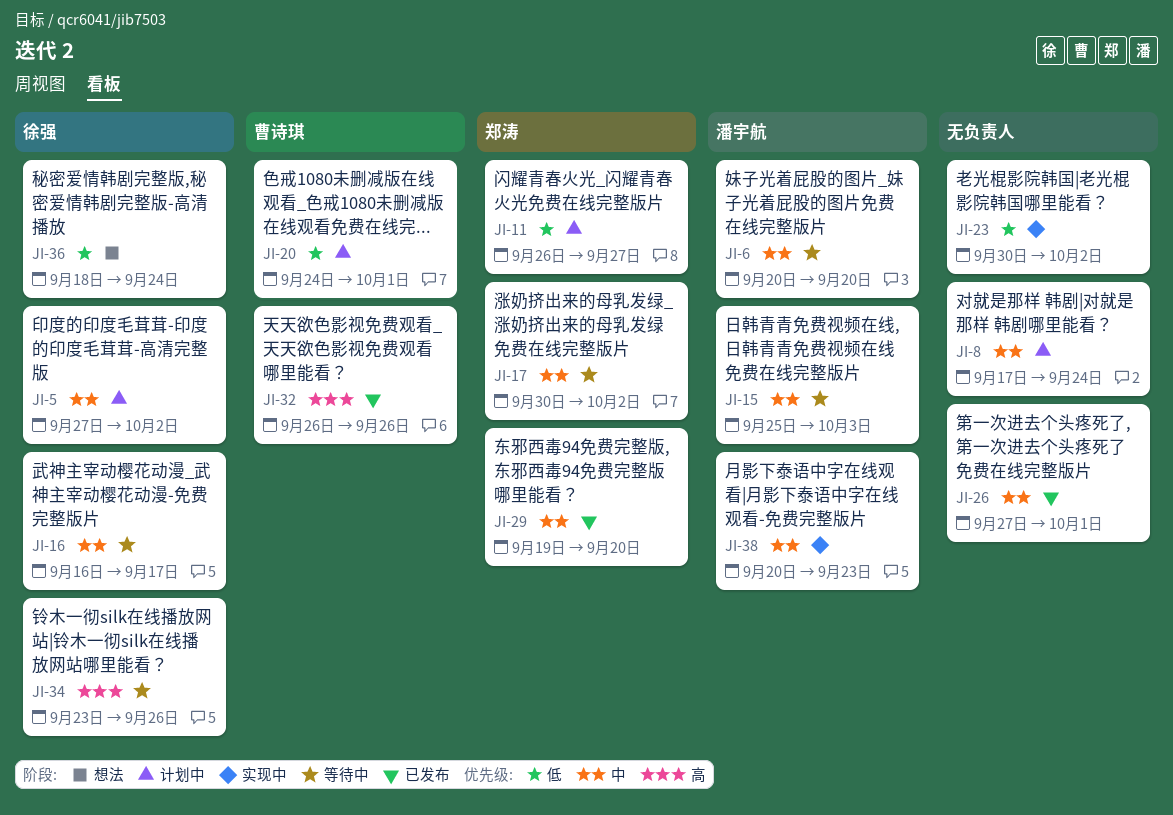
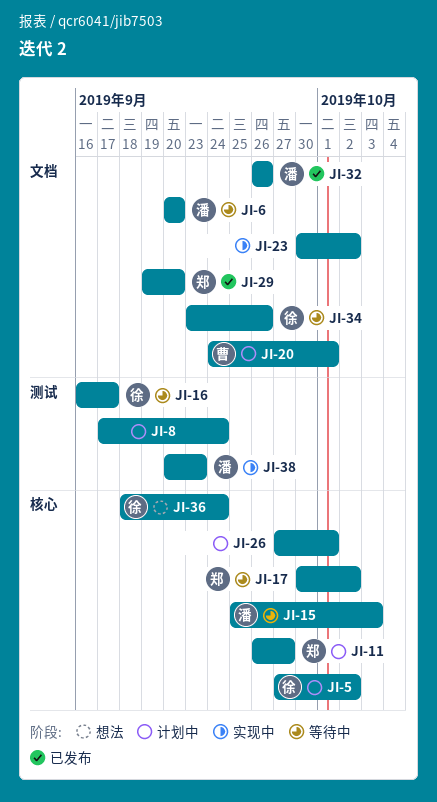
JI-26, status: 已发布 -> 计划中
JI-32, owner: 曹诗琪 -> 潘宇航

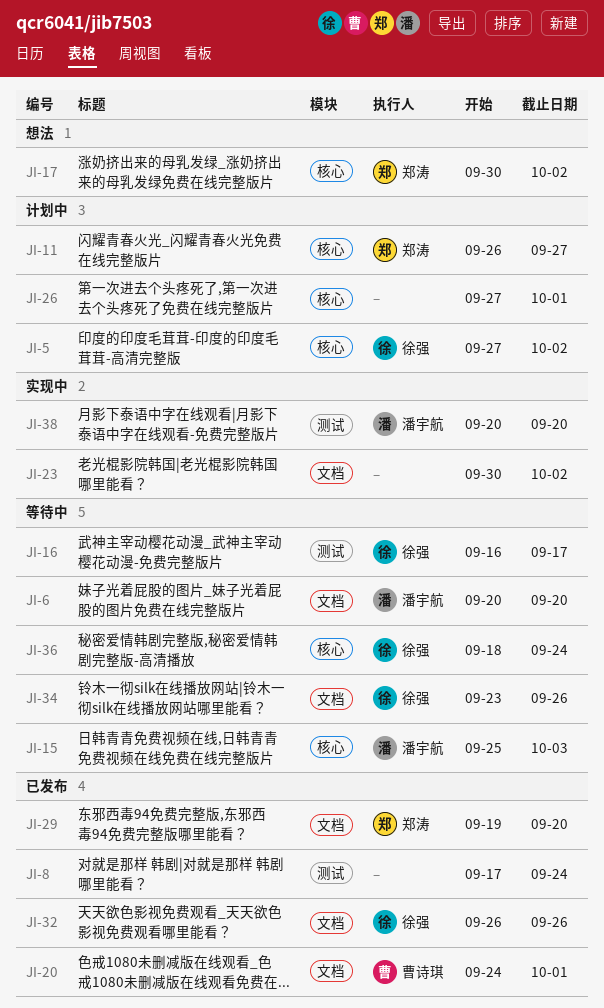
JI-8, status: 计划中 -> 已发布
JI-17, status: 等待中 -> 想法
JI-20, status: 计划中 -> 已发布
JI-32, owner: 潘宇航 -> 徐强
JI-36, status: 想法 -> 等待中
JI-38, due: Sep 23 -> Sep 20

